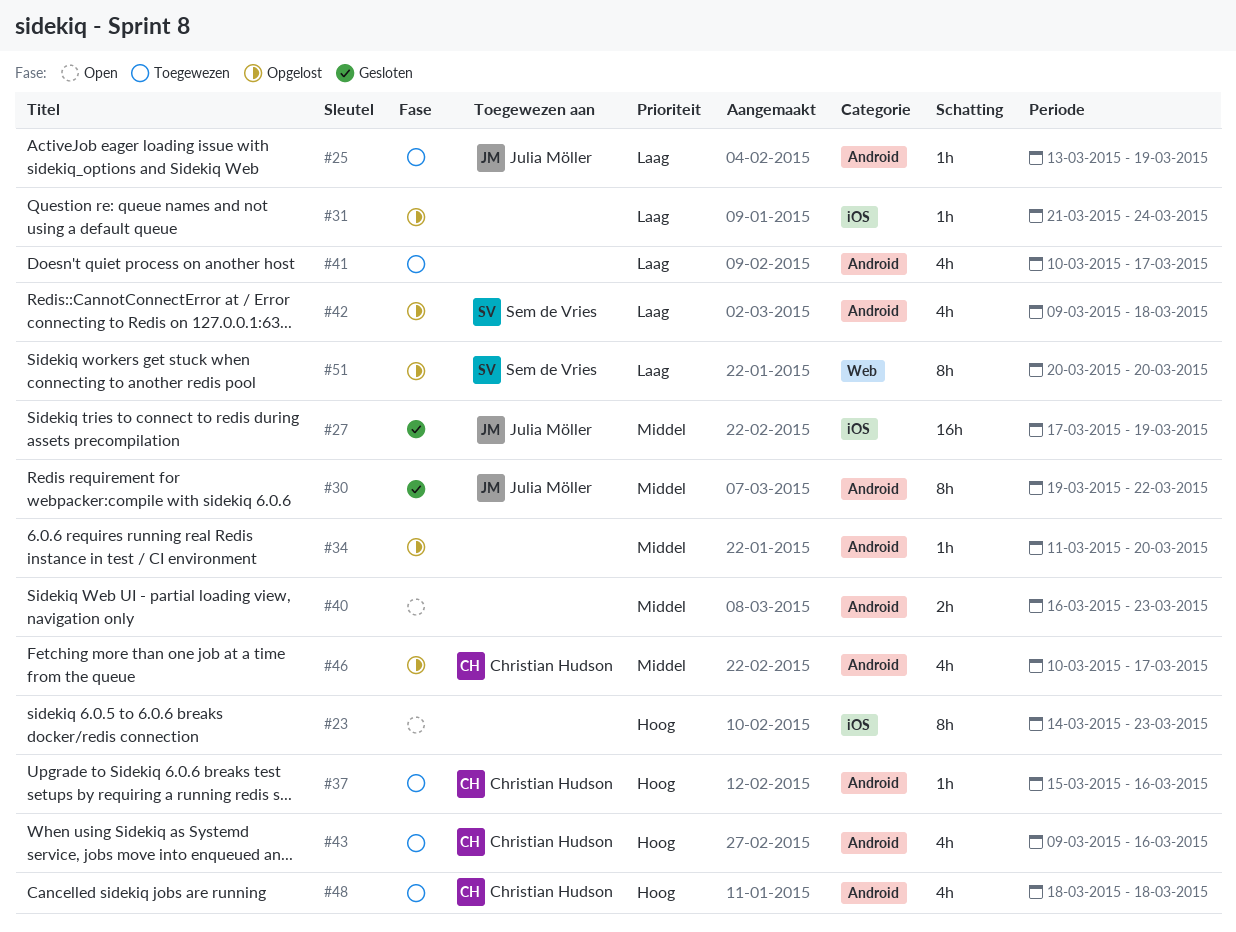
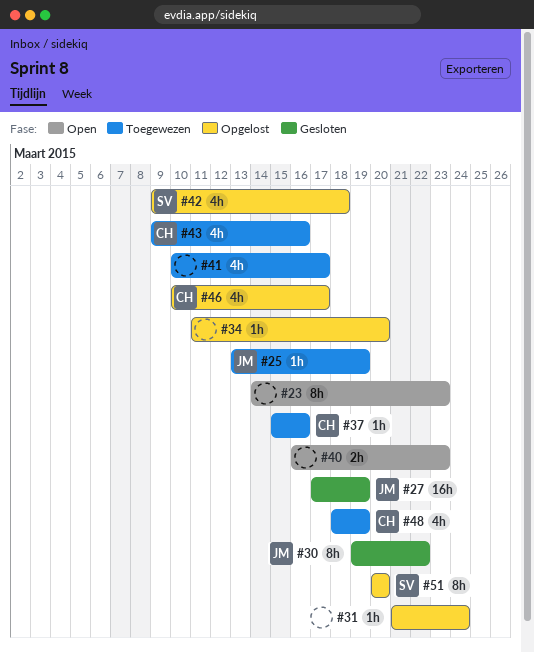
#48, due: Mar 18 -> Mar 19

